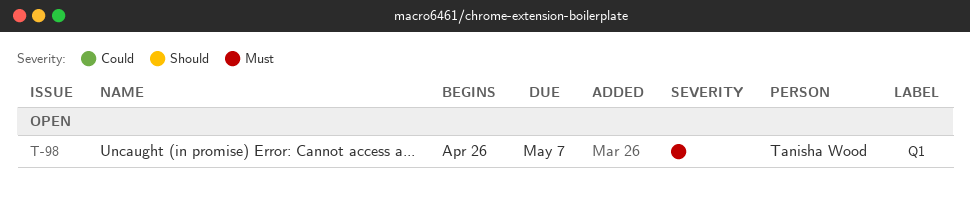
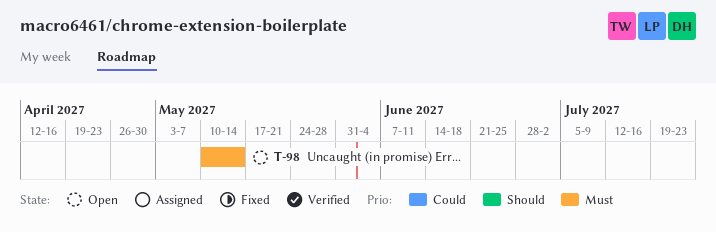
T-98, start: Apr 26 -> May 10
T-98, due: May 7 -> May 14

